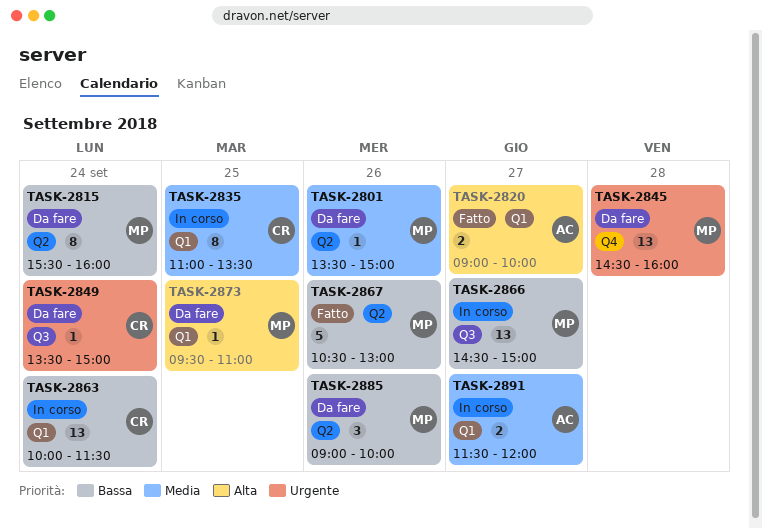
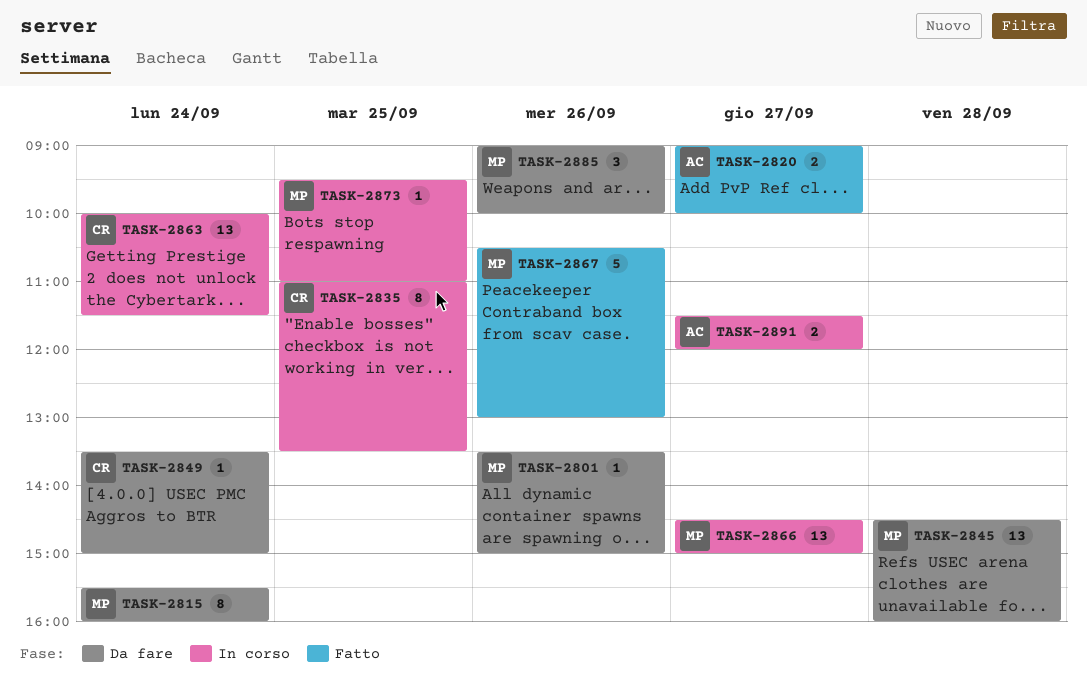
TASK-2873, status: Da fare -> In corso

